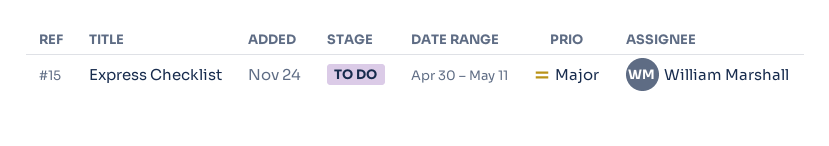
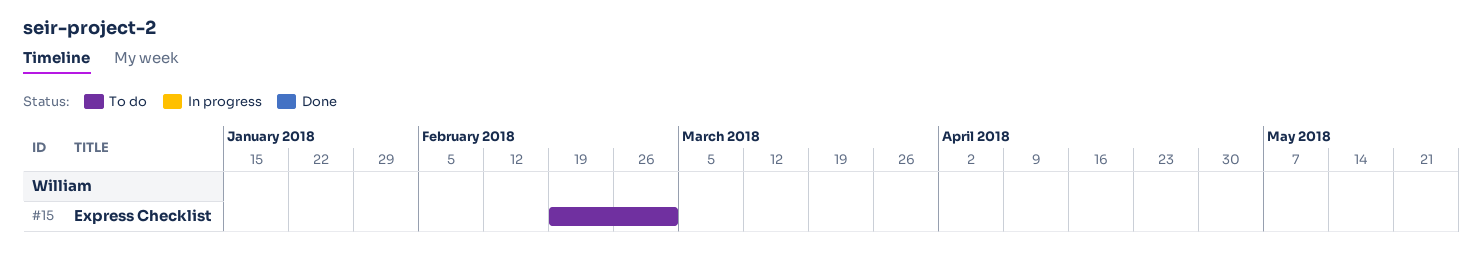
#15, start: Apr 30 -> Feb 19
#15, due: May 11 -> Mar 2

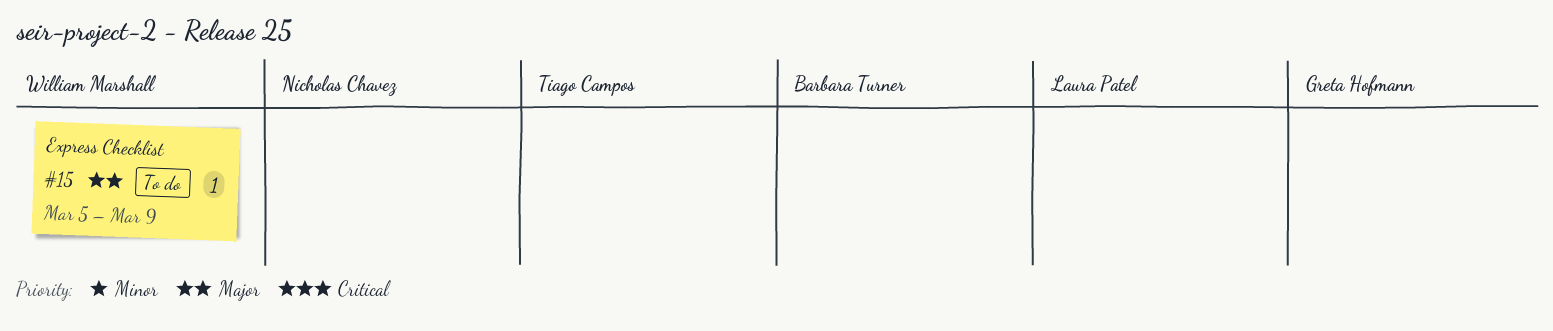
#15, start: Feb 19 -> Mar 5
#15, due: Mar 2 -> Mar 9

